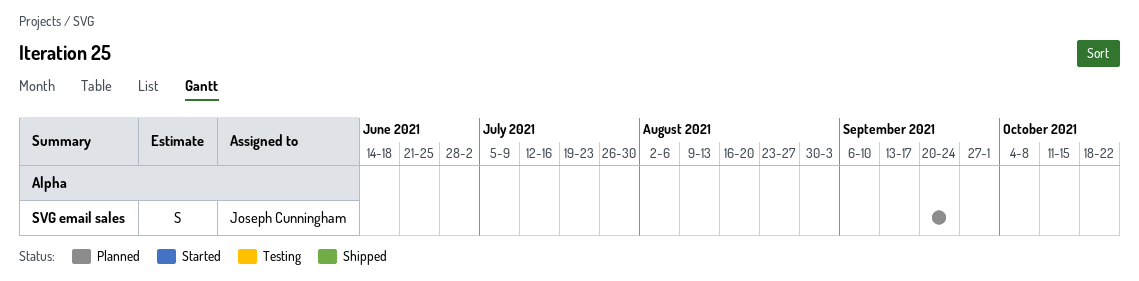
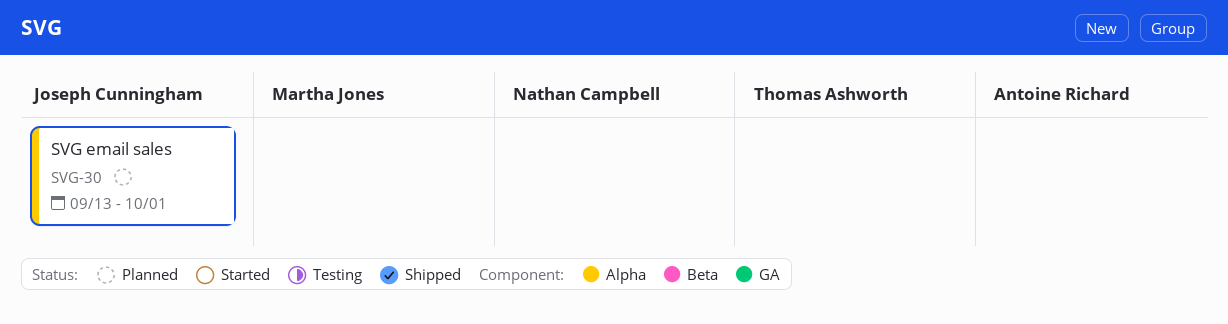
SVG email sales, start: Sep 20 -> Sep 13
SVG email sales, due: Sep 24 -> Oct 1

